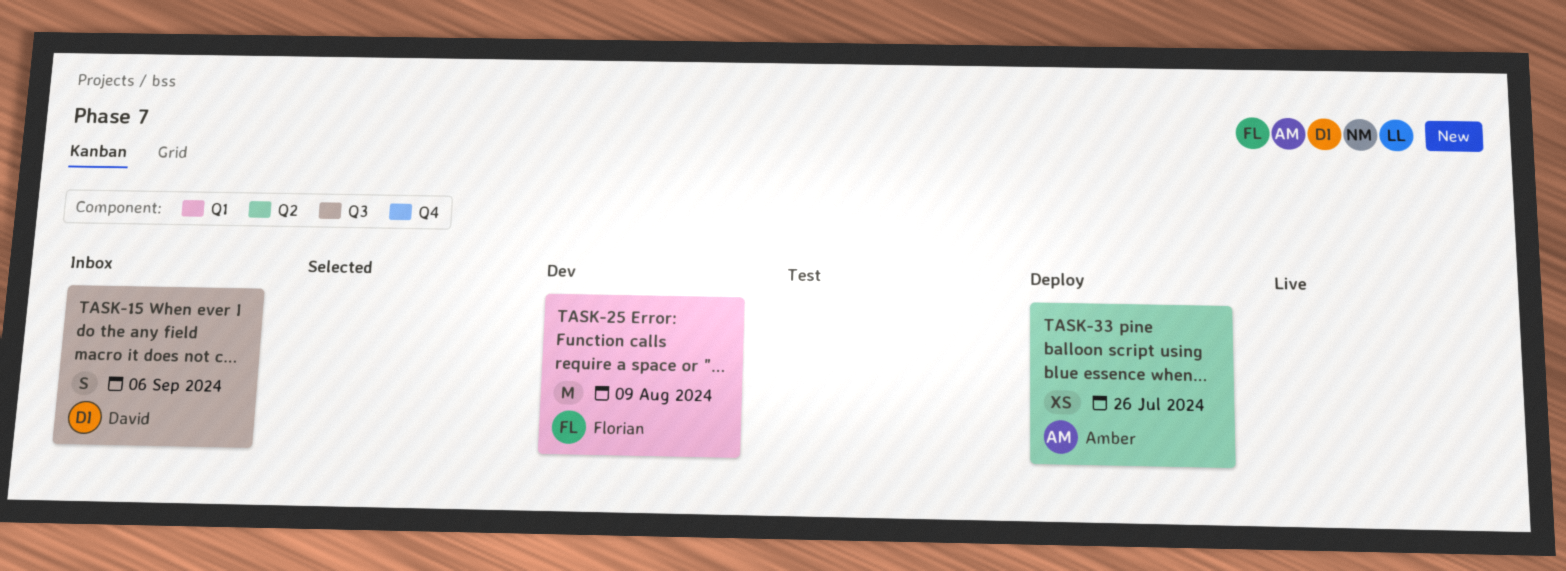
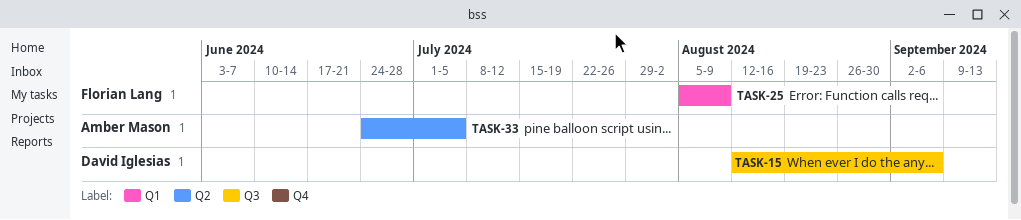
TASK-33, due: Jul 26 -> Jul 5

